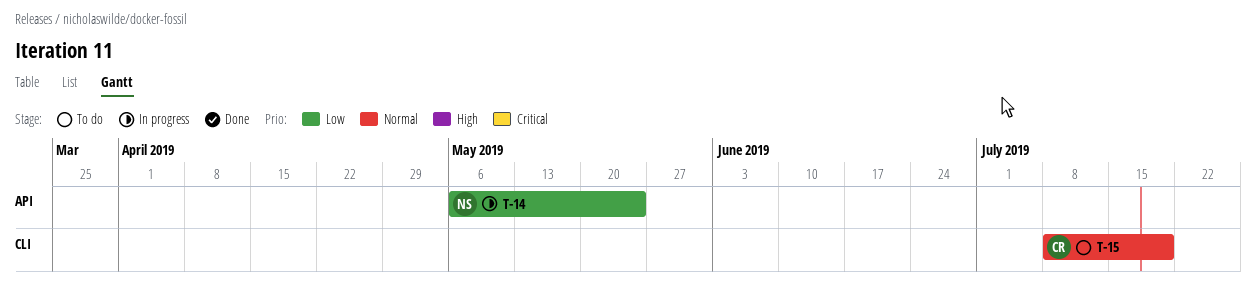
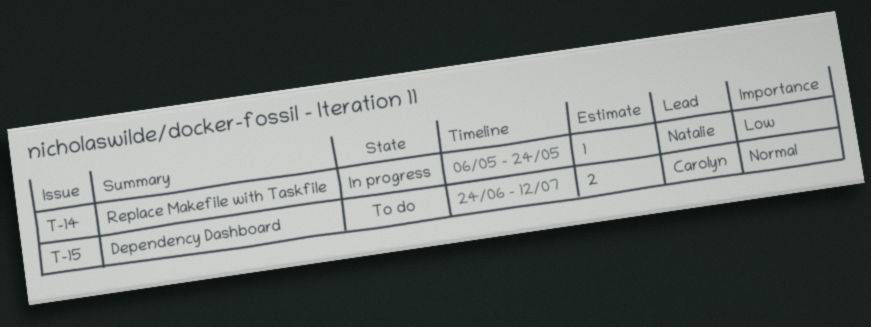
T-15, start: Jul 8 -> Jun 24
T-15, due: Jul 19 -> Jul 12

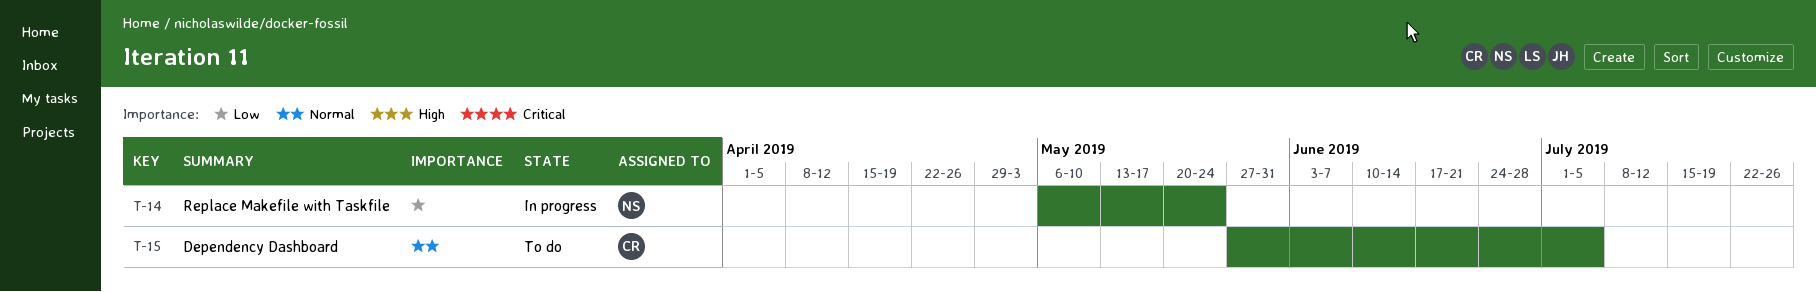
T-15, start: Jun 24 -> May 27
T-15, due: Jul 12 -> Jul 5

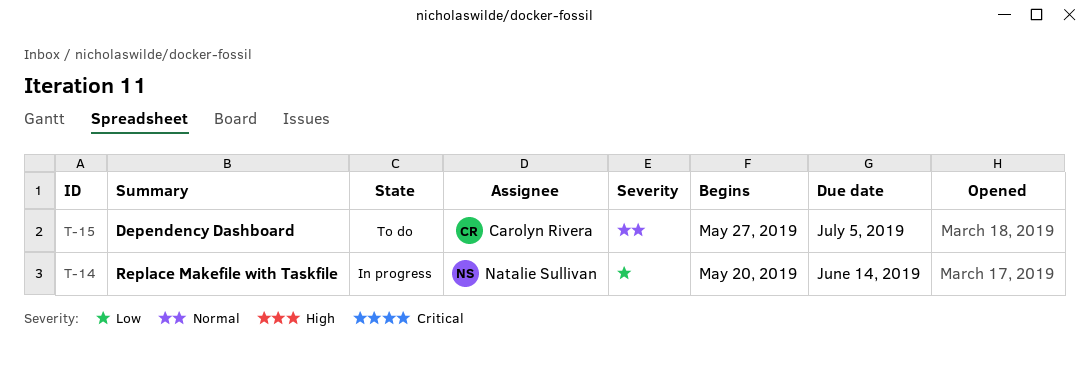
T-14, start: May 6 -> May 20
T-14, due: May 24 -> Jun 14

